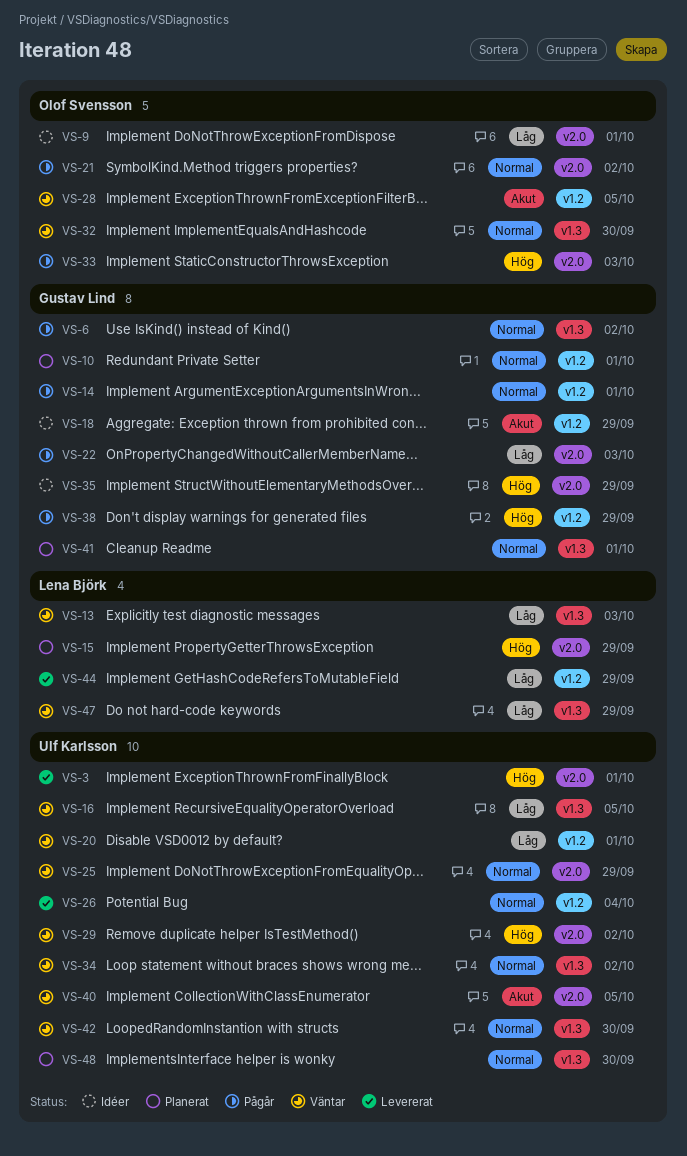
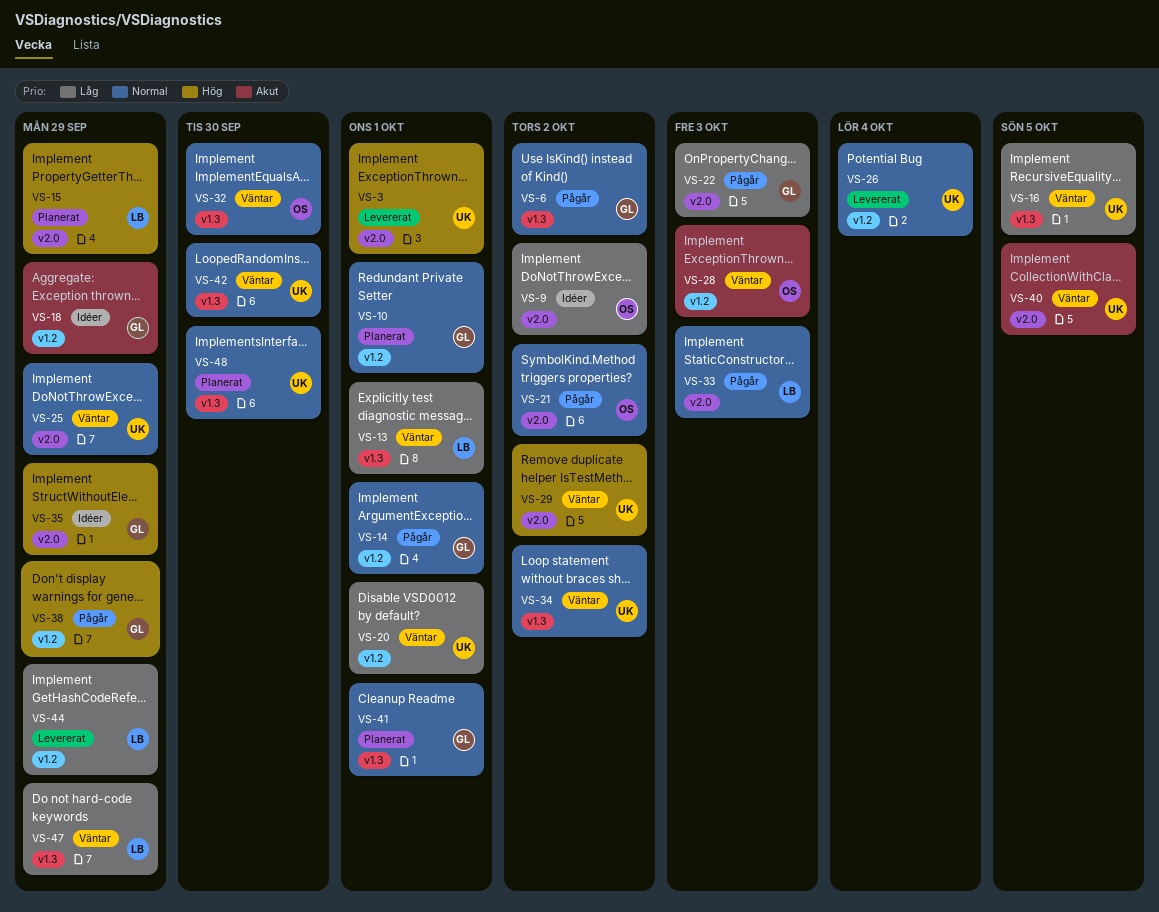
VS-9, due: Oct 1 -> Oct 2
VS-13, due: Oct 3 -> Oct 1
VS-28, due: Oct 5 -> Oct 3
VS-33, owner: Olof Svensson -> Lena Björk
VS-33, priority: Hög -> Normal

